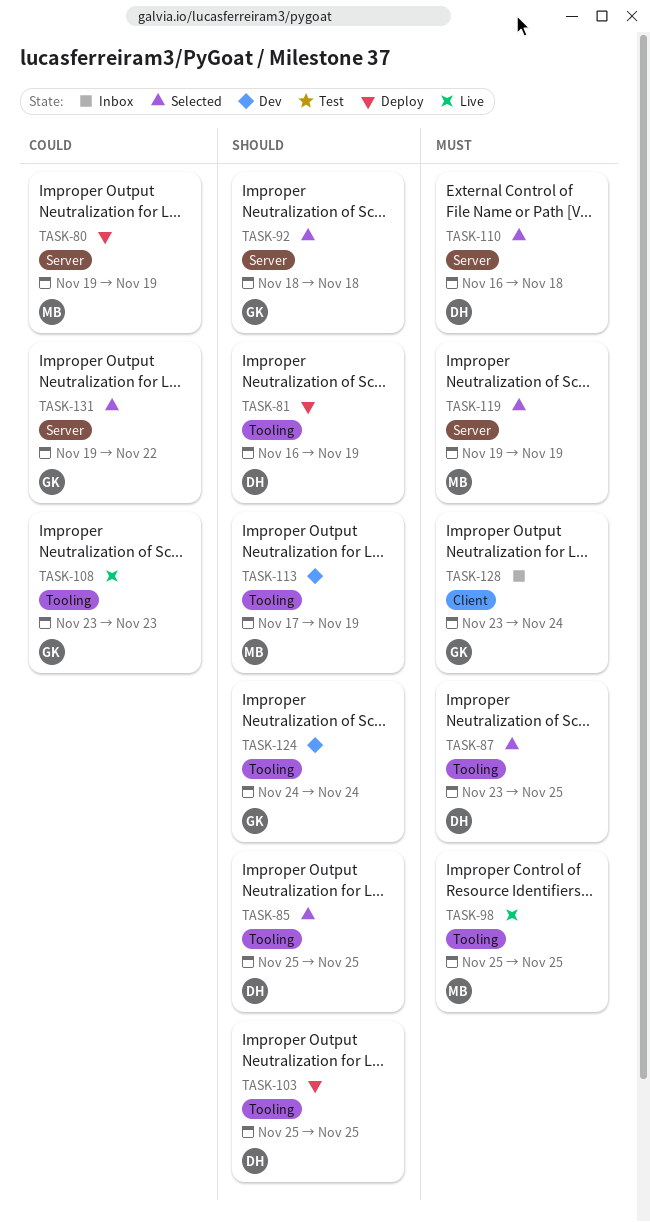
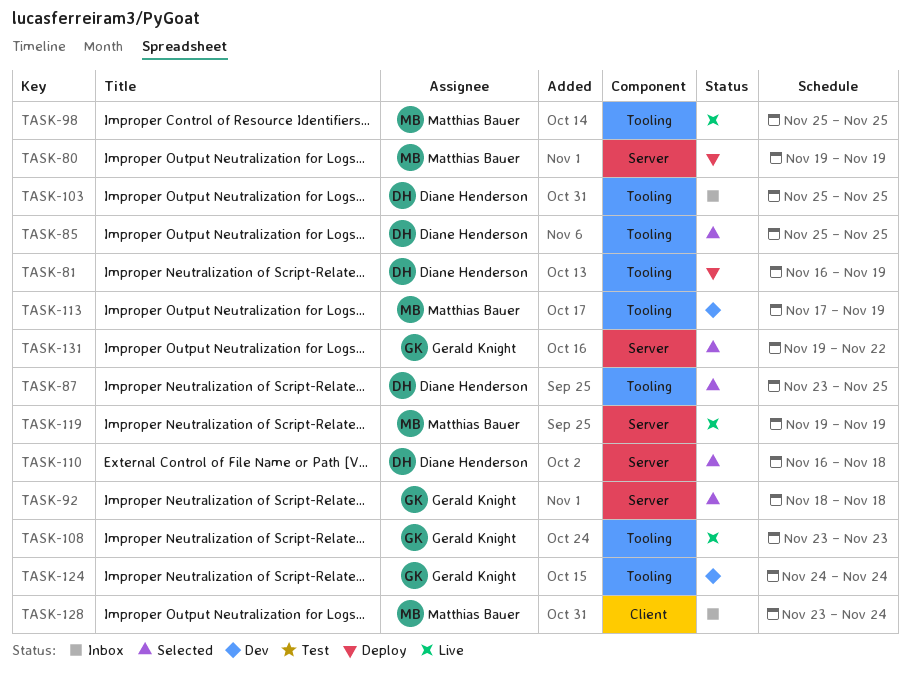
TASK-103, status: Deploy -> Inbox
TASK-119, status: Selected -> Live
TASK-128, owner: Gerald Knight -> Matthias Bauer

